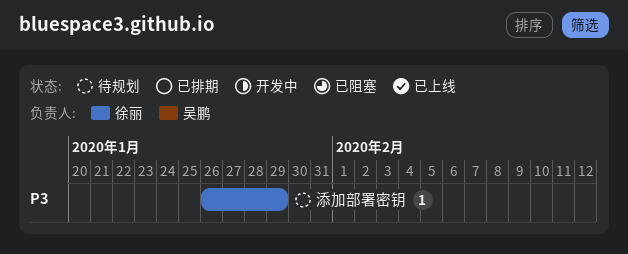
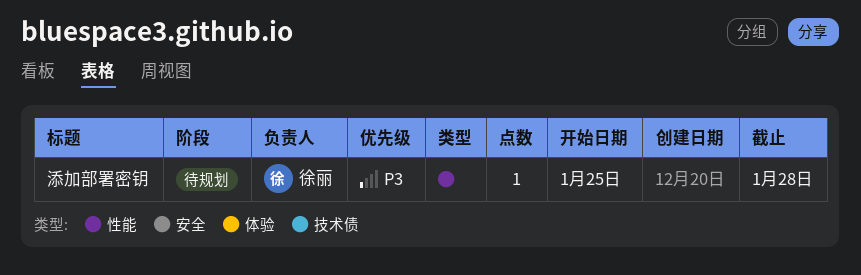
添加部署密钥, start: Jan 26 -> Jan 25
添加部署密钥, due: Jan 29 -> Jan 28

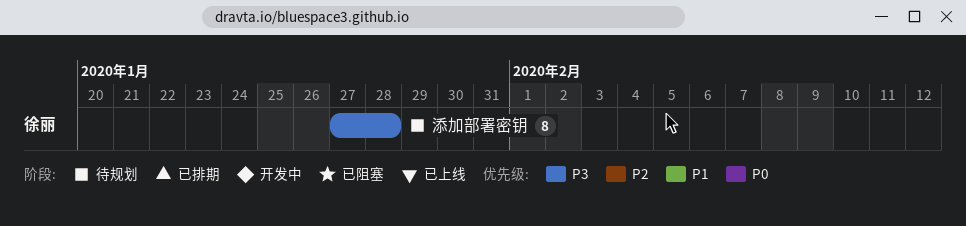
添加部署密钥, estimate: 1 -> 8
添加部署密钥, start: Jan 25 -> Jan 27

